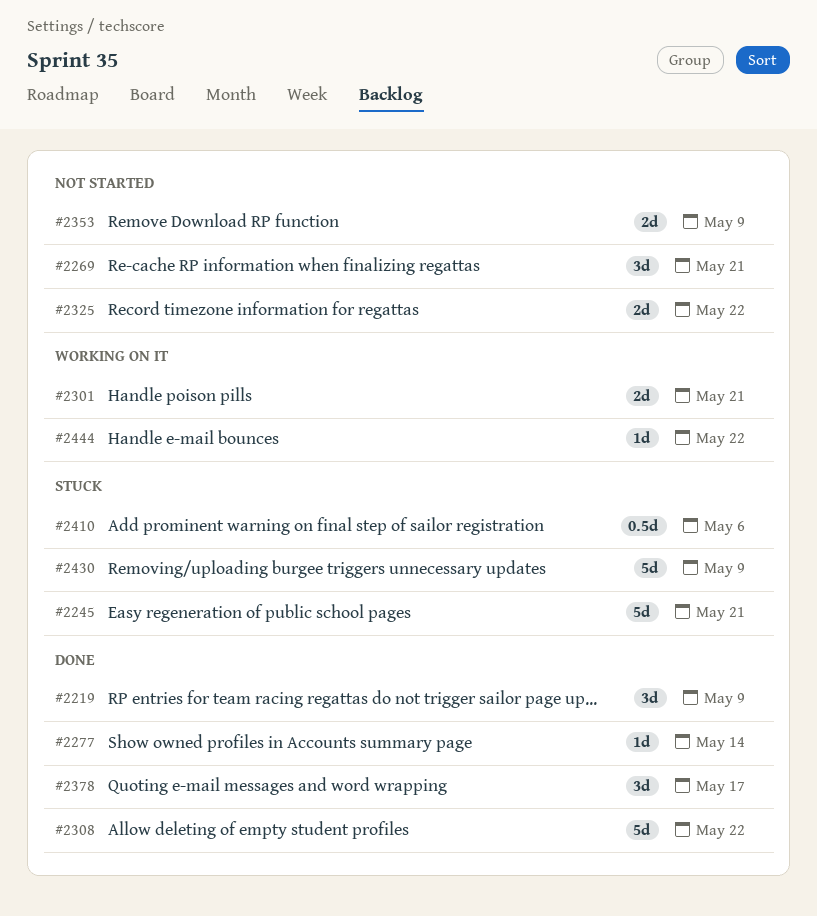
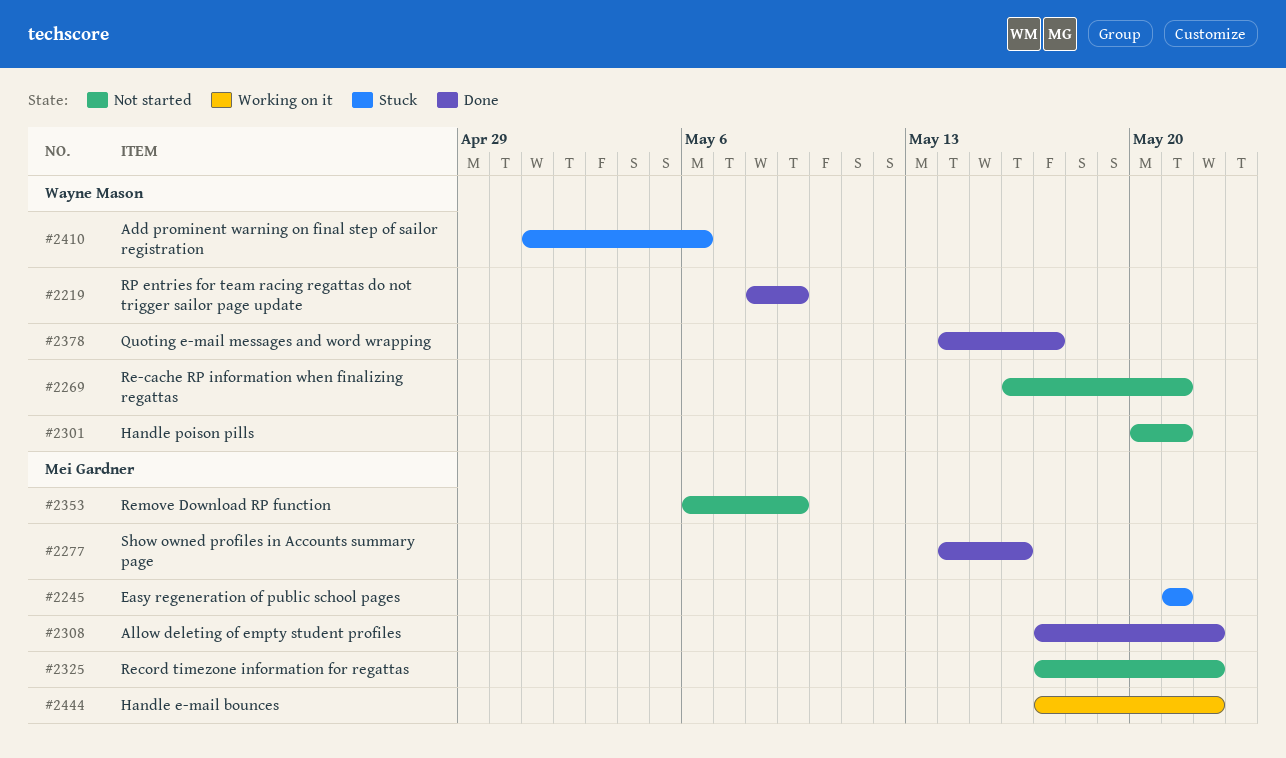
#2277, due: May 14 -> May 16
#2301, status: Working on it -> Not started
#2430: present -> none

